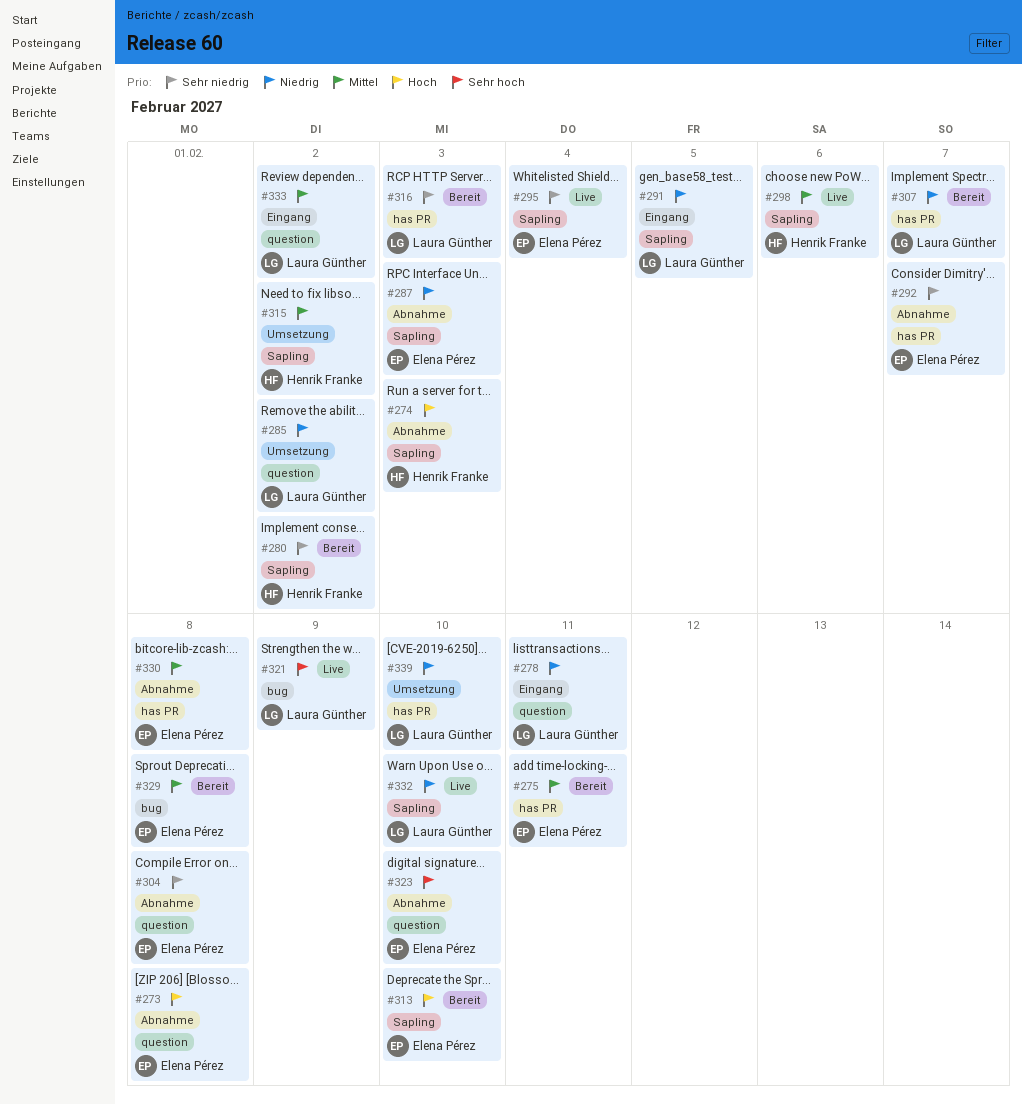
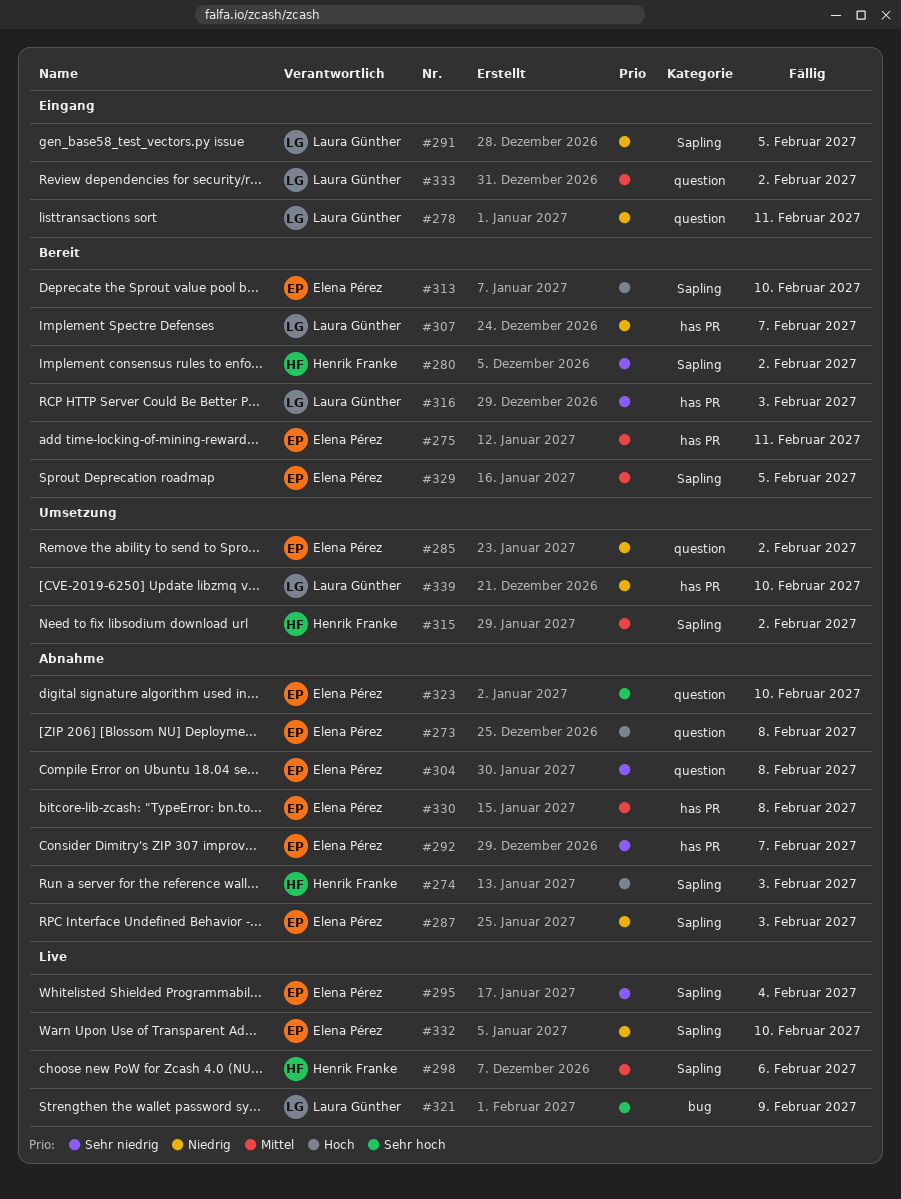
#285, owner: Laura Günther -> Elena Pérez
#329, label: bug -> Sapling
#329, due: Feb 8 -> Feb 5
#332, owner: Laura Günther -> Elena Pérez

